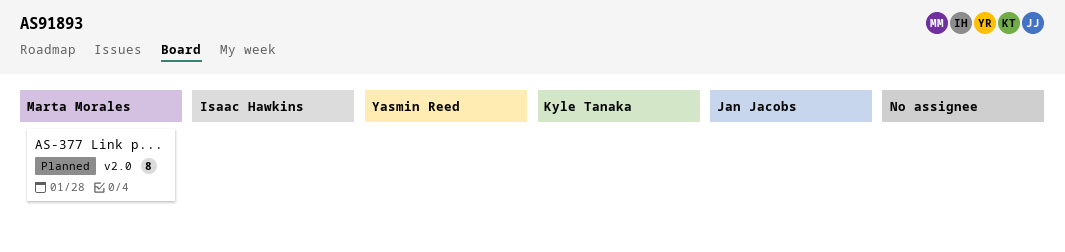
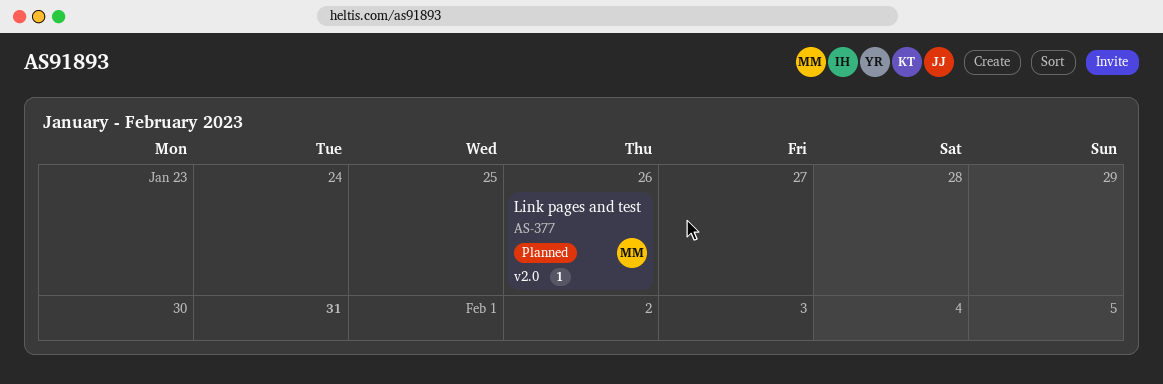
AS-377, estimate: 8 -> 1
AS-377, due: Jan 28 -> Jan 26

